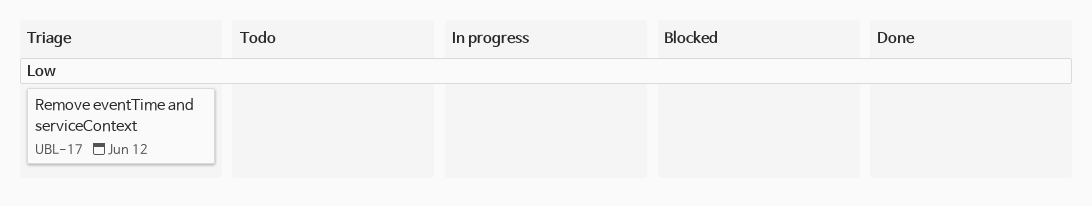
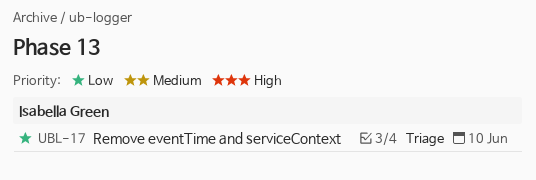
UBL-17, due: Jun 12 -> Jun 10

